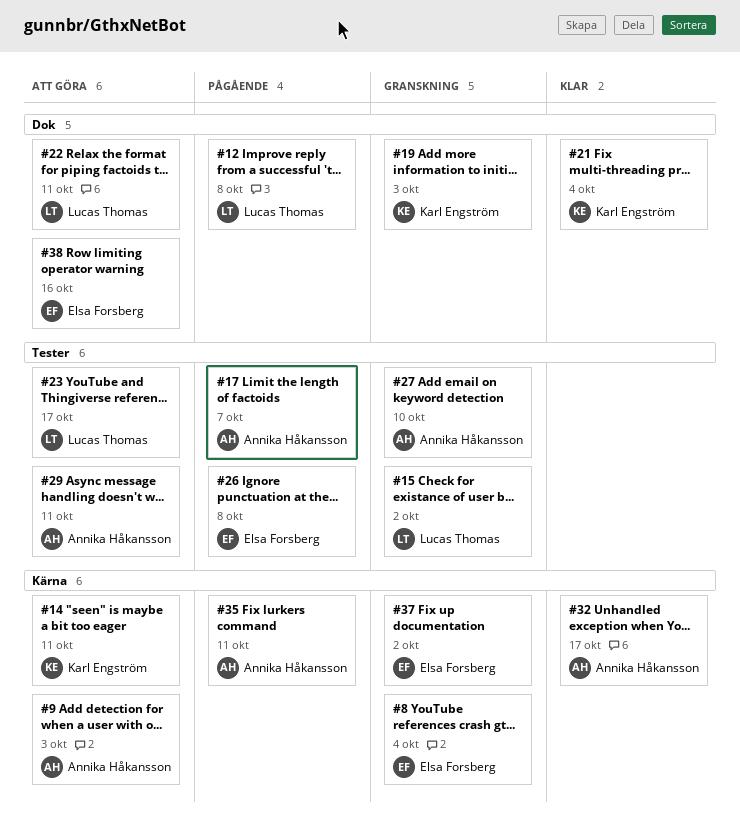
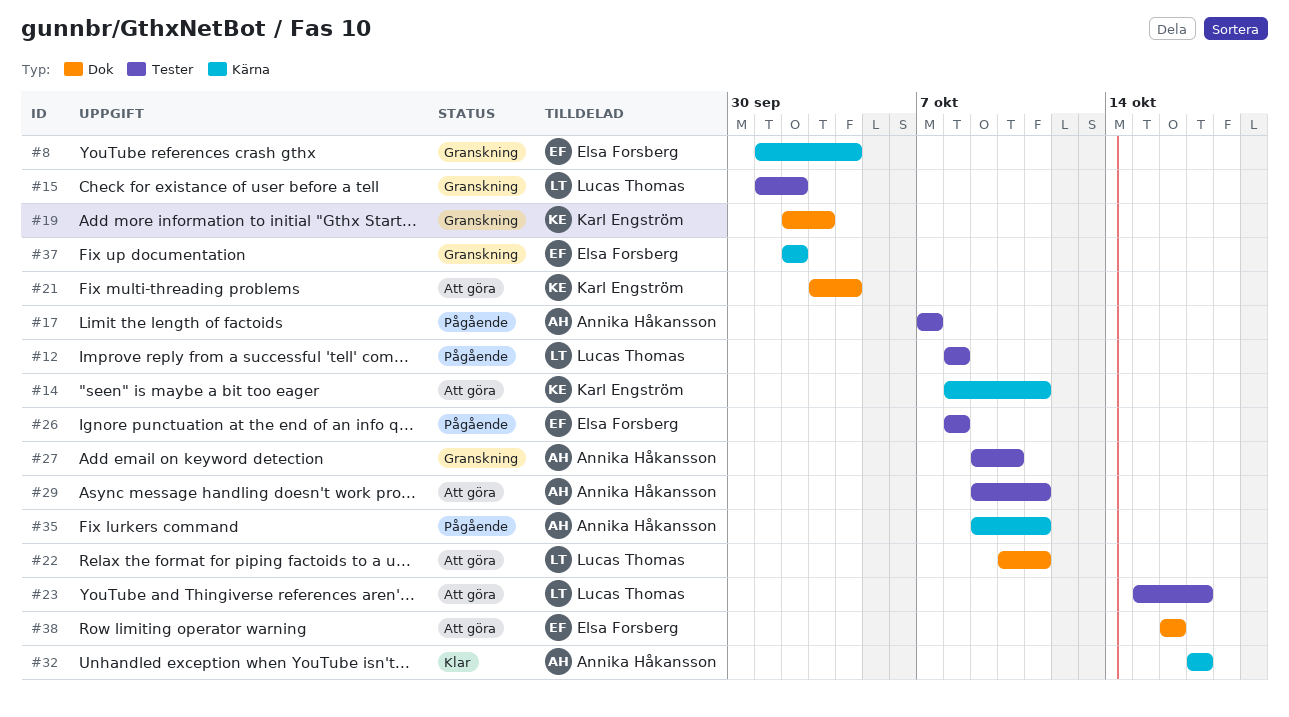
#9: present -> none
#12, label: Dok -> Tester
#21, status: Klar -> Att göra

